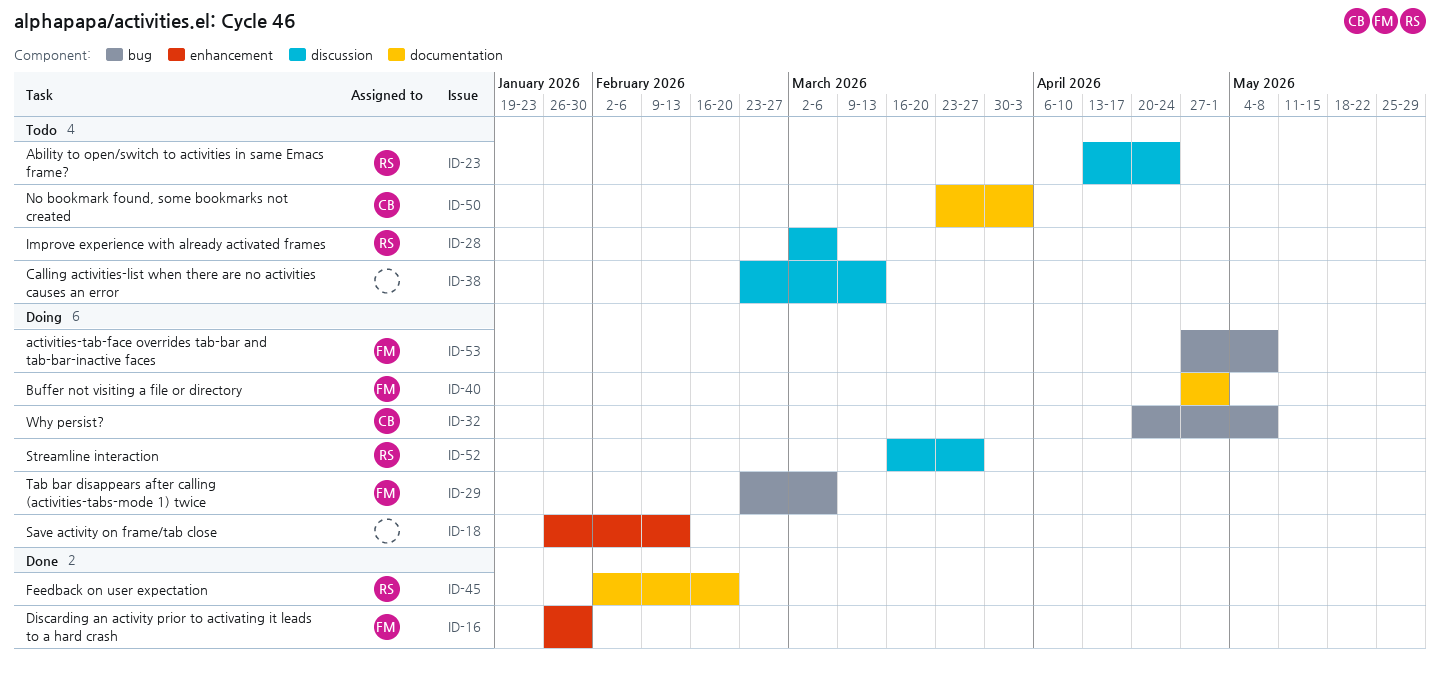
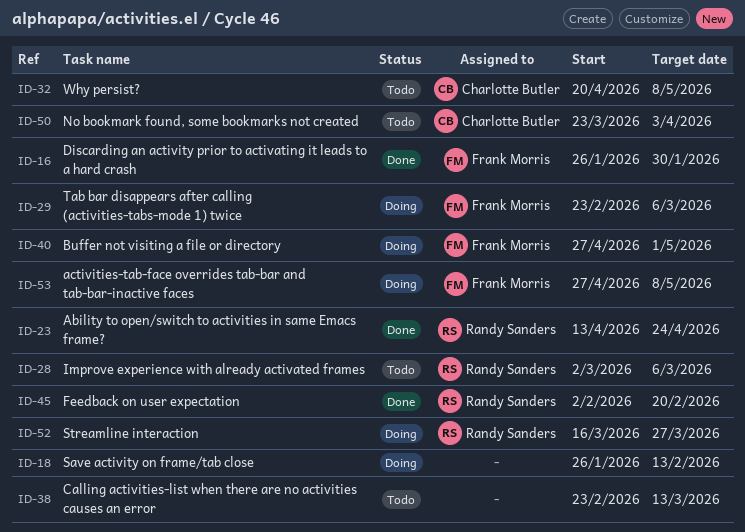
ID-23, status: Todo -> Done
ID-32, status: Doing -> Todo

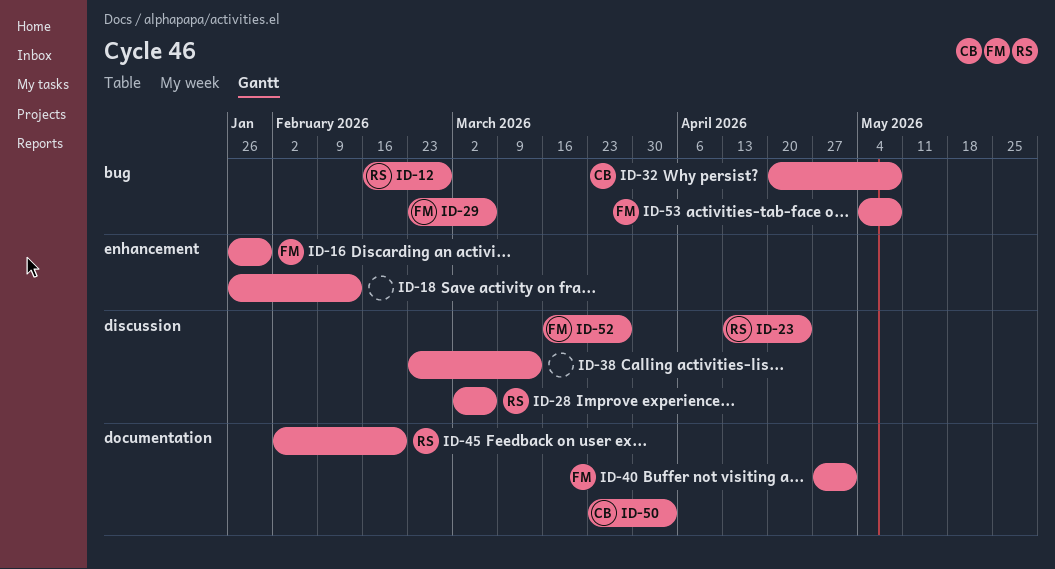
ID-12: none -> present
ID-52, owner: Randy Sanders -> Frank Morris
ID-53, start: Apr 27 -> May 4

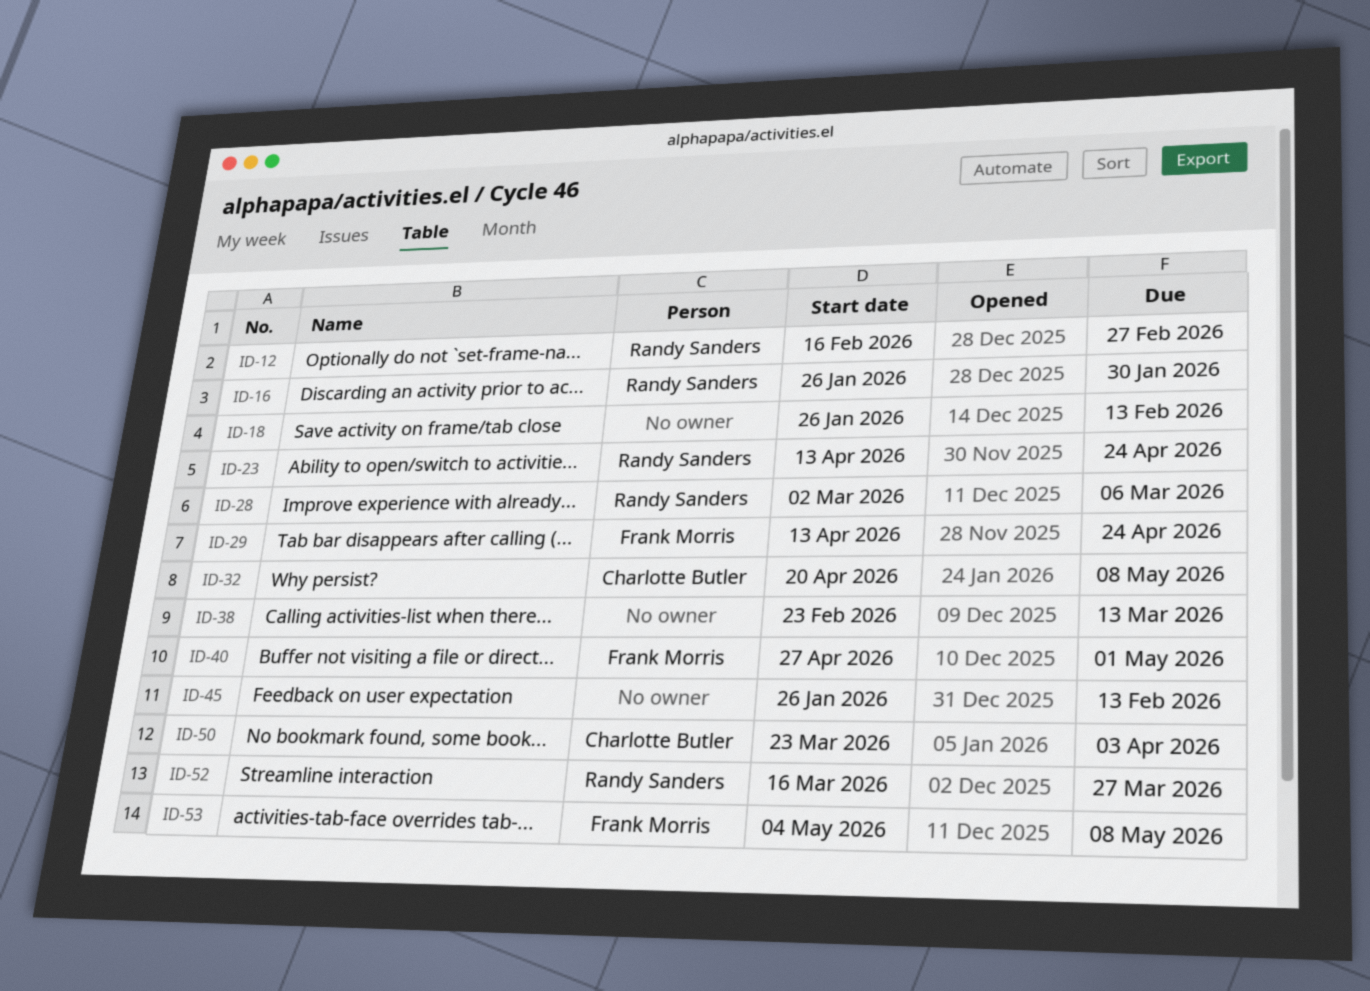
ID-16, owner: Frank Morris -> Randy Sanders
ID-29, start: Feb 23 -> Apr 13
ID-29, due: Mar 6 -> Apr 24
ID-45, owner: Randy Sanders -> none
ID-45, start: Feb 2 -> Jan 26
ID-45, due: Feb 20 -> Feb 13
ID-52, owner: Frank Morris -> Randy Sanders

